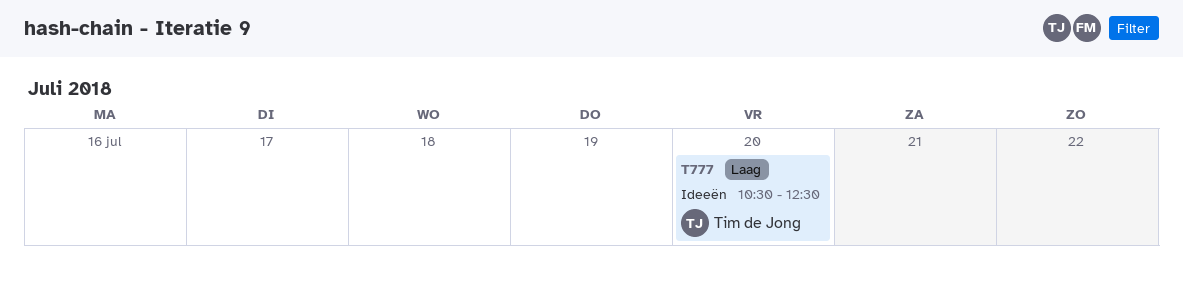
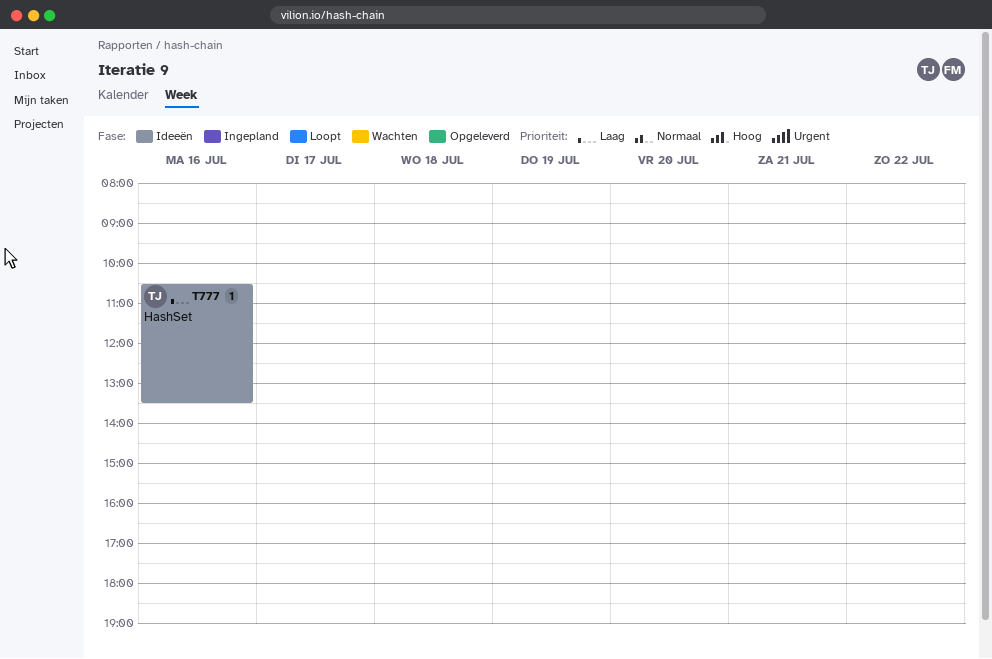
T777, day: Jul 20 -> Jul 16
T777, ends: 12:30 -> 13:30

